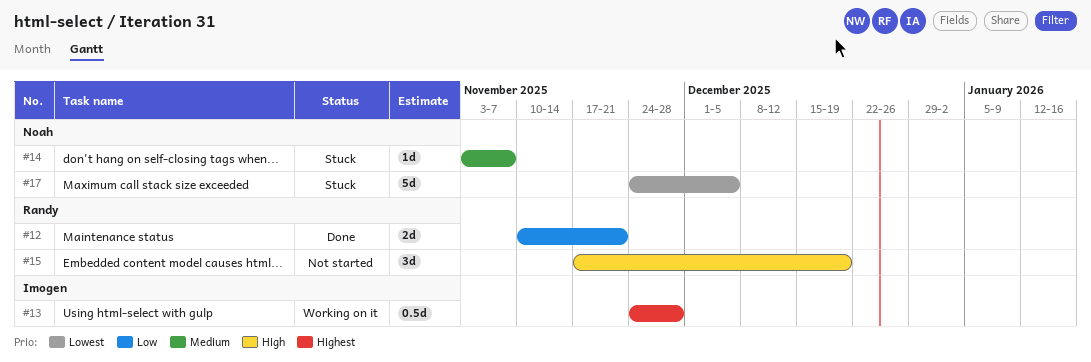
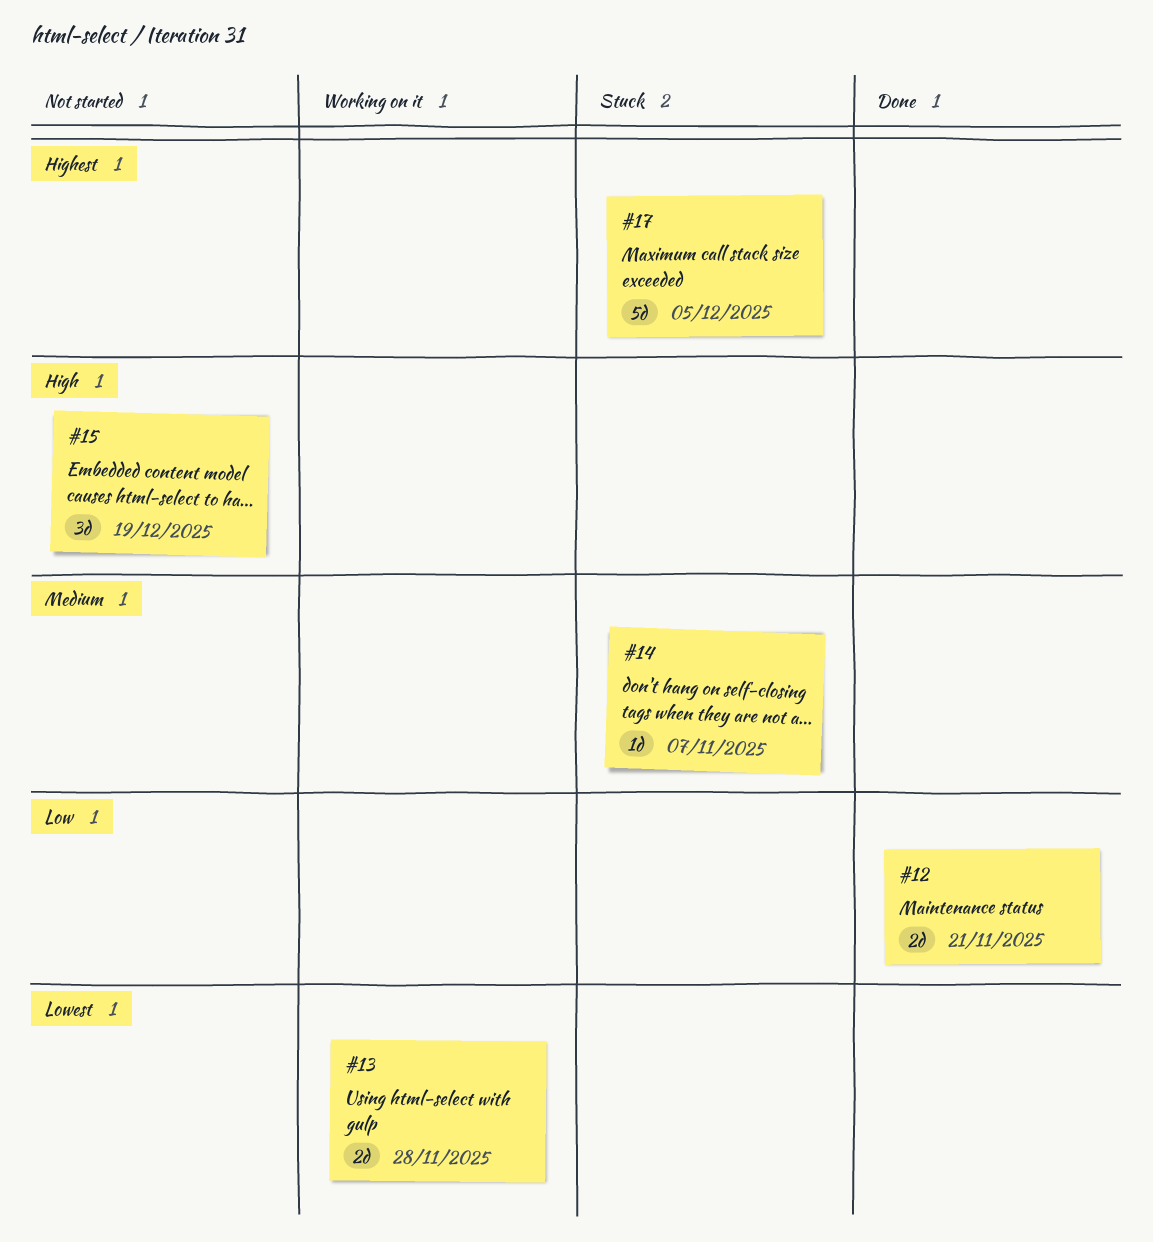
#13, priority: Highest -> Lowest
#13, estimate: 0.5d -> 2d
#17, priority: Lowest -> Highest

